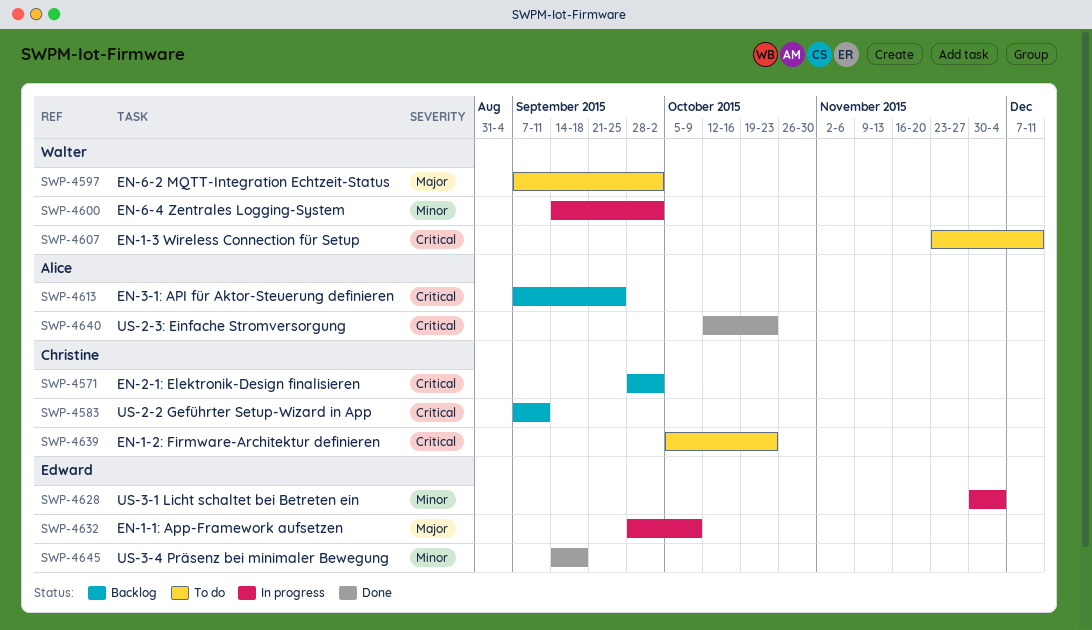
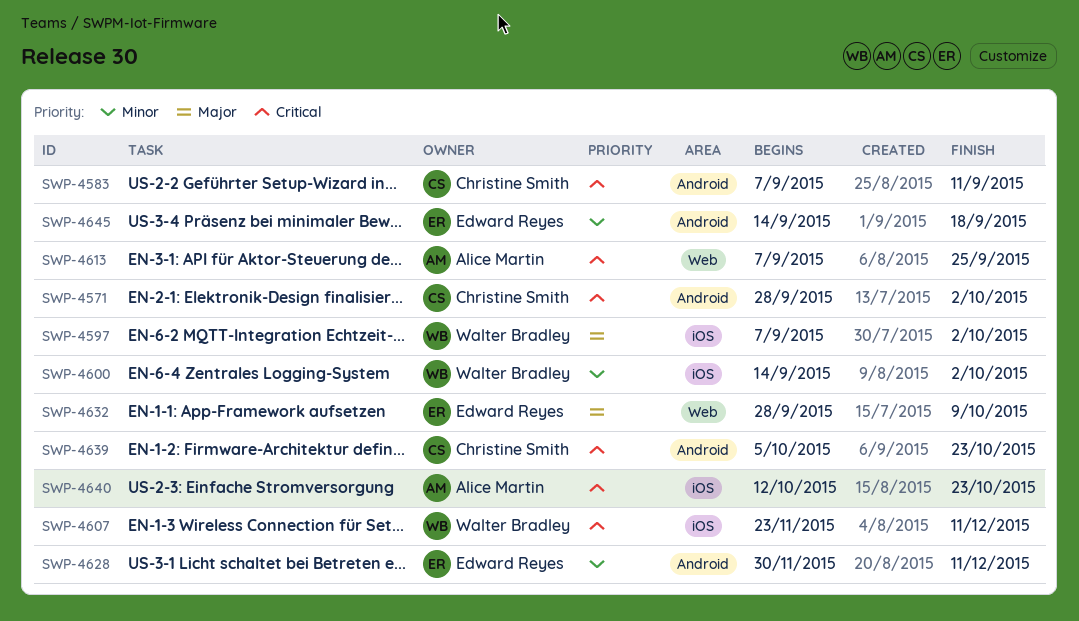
SWP-4628, due: Dec 4 -> Dec 11

